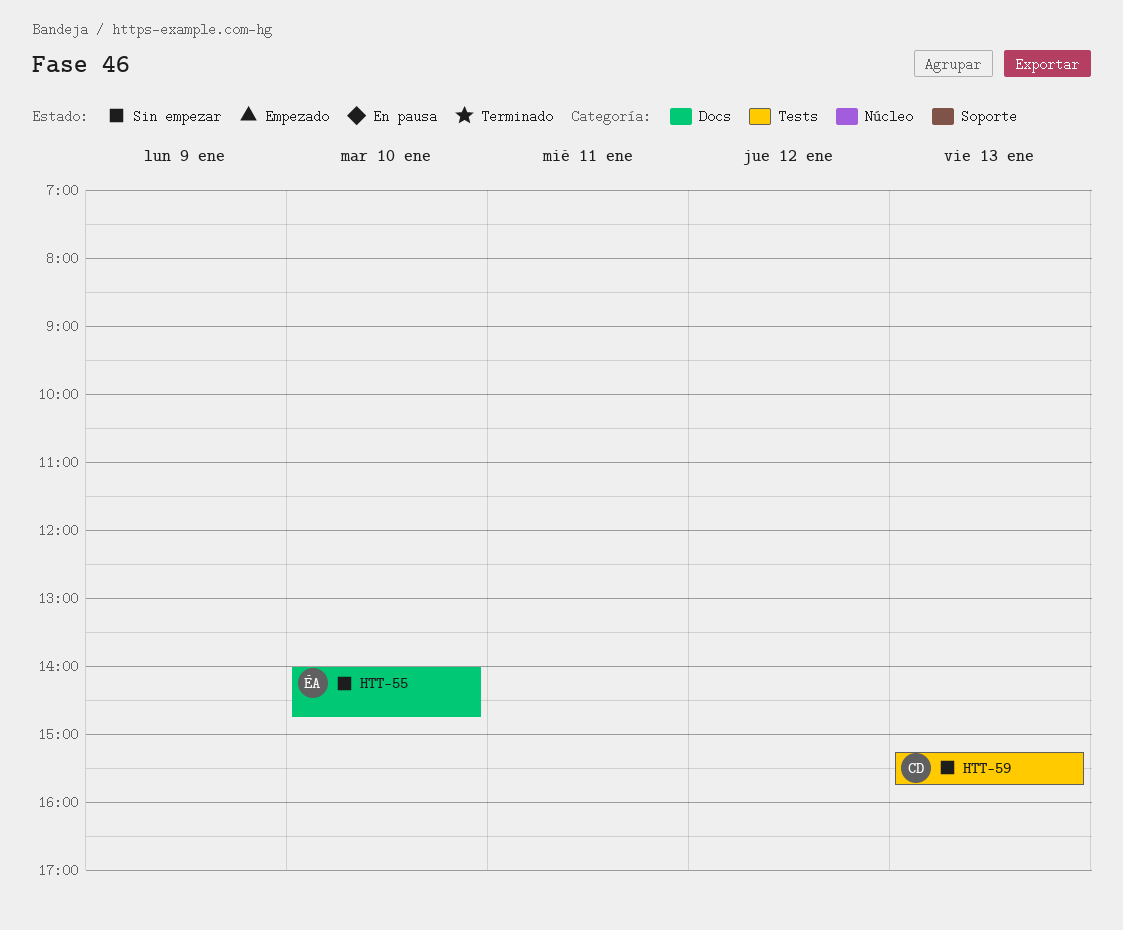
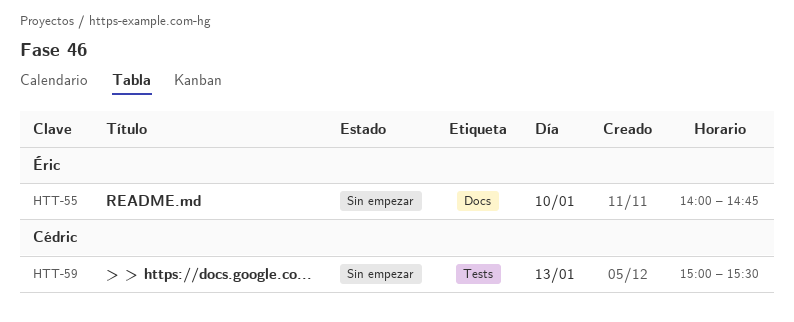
HTT-59, begins: 15:15 -> 15:00
HTT-59, ends: 15:45 -> 15:30

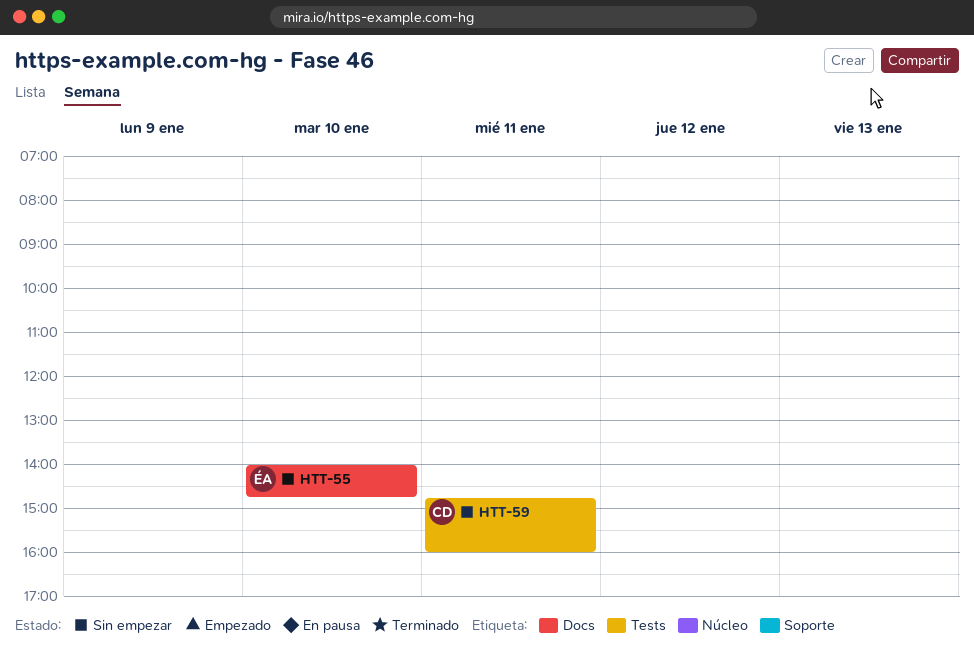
HTT-59, day: Jan 13 -> Jan 11
HTT-59, begins: 15:00 -> 14:45
HTT-59, ends: 15:30 -> 16:00

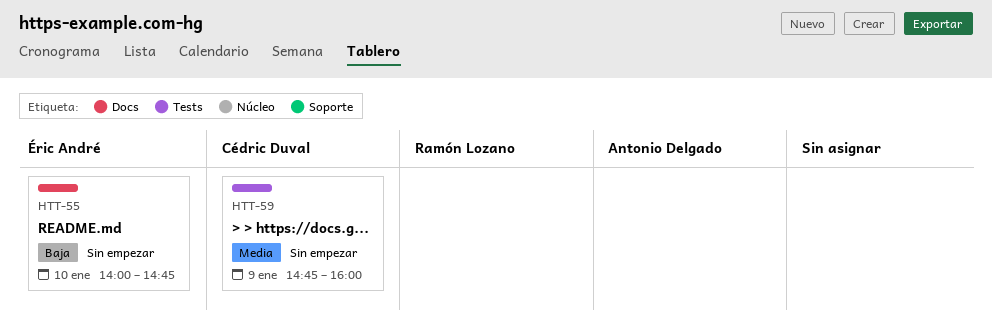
HTT-59, day: Jan 11 -> Jan 9

